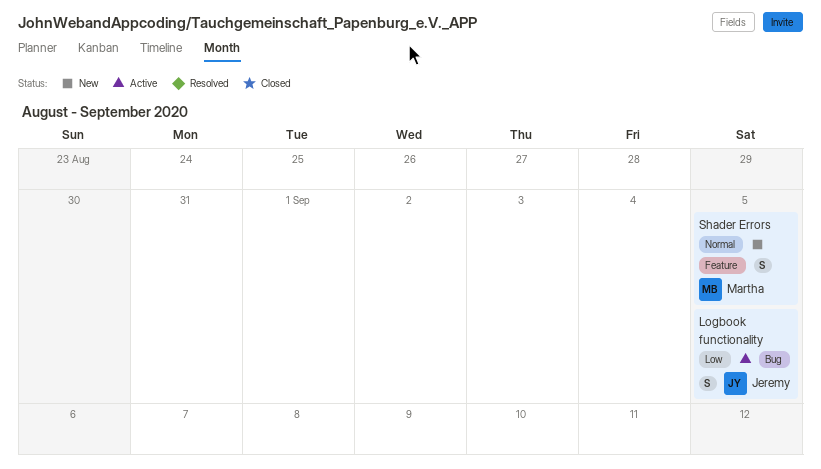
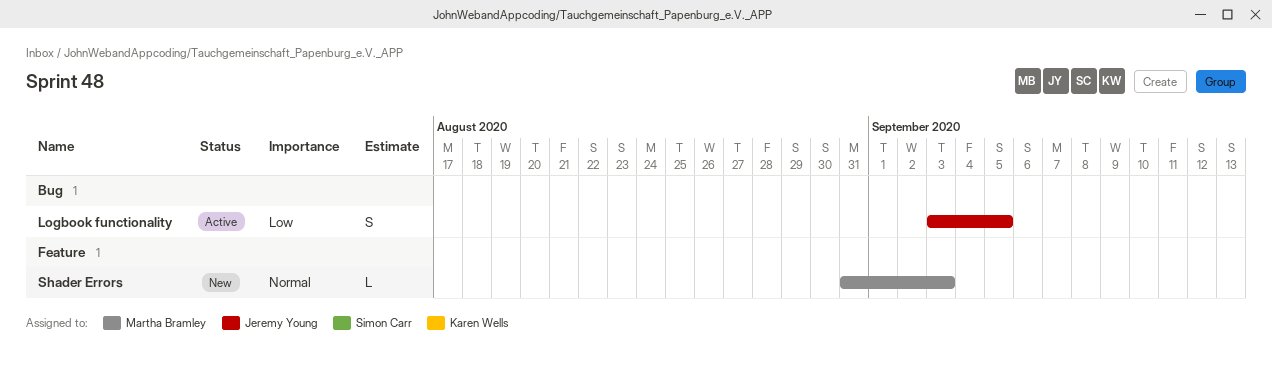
Shader Errors, estimate: S -> L
Shader Errors, due: Sep 5 -> Sep 3

